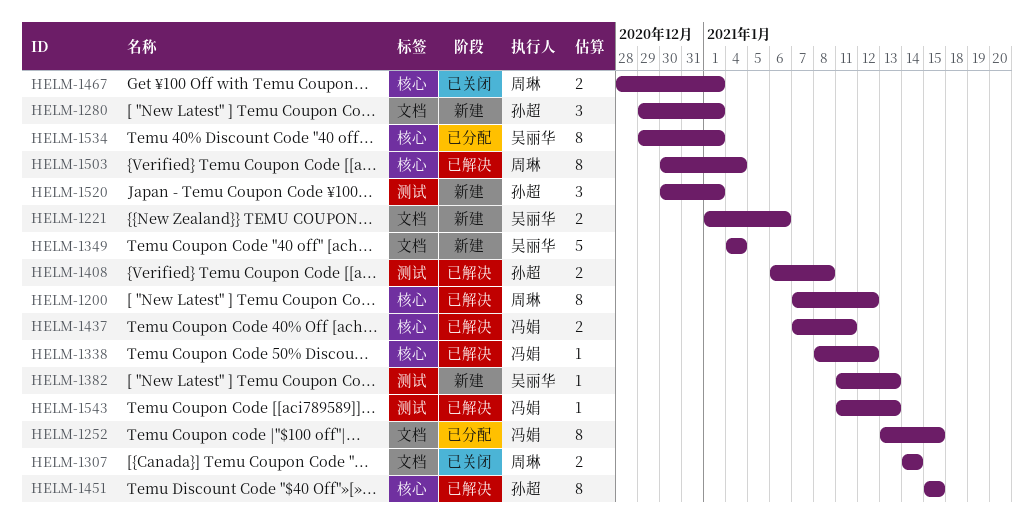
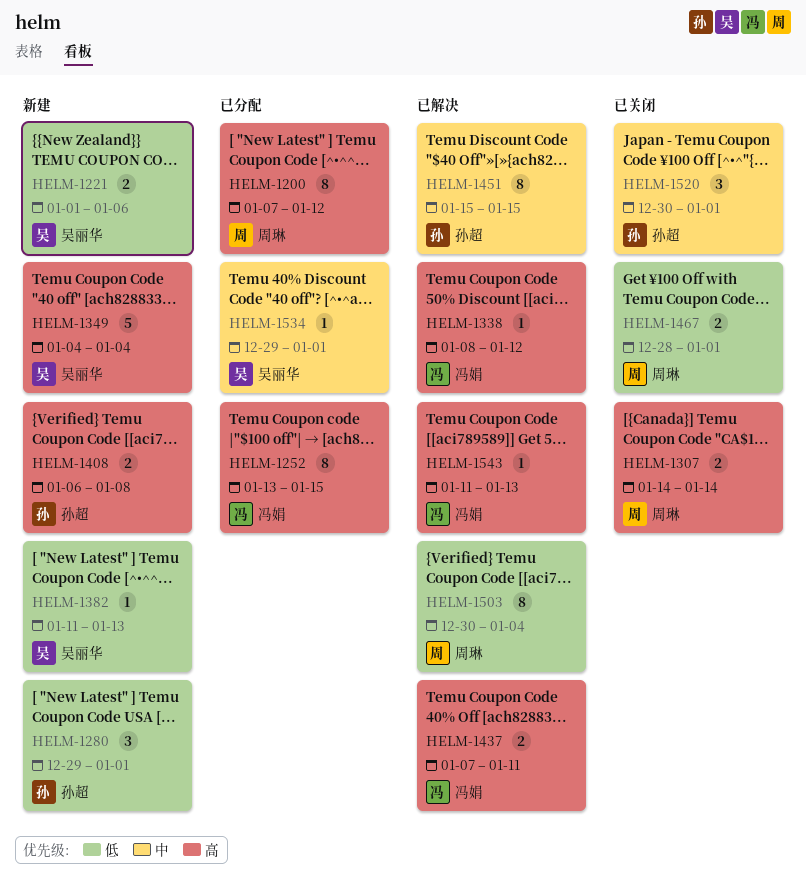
HELM-1200, status: 已解决 -> 已分配
HELM-1408, status: 已解决 -> 新建
HELM-1520, status: 新建 -> 已关闭
HELM-1534, estimate: 8 -> 1

